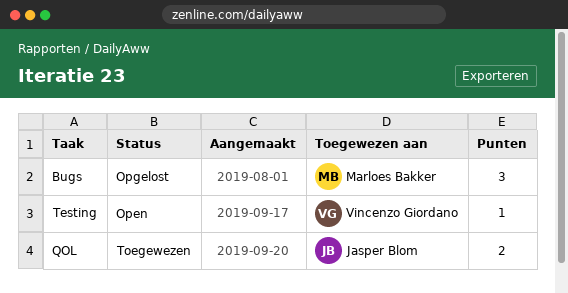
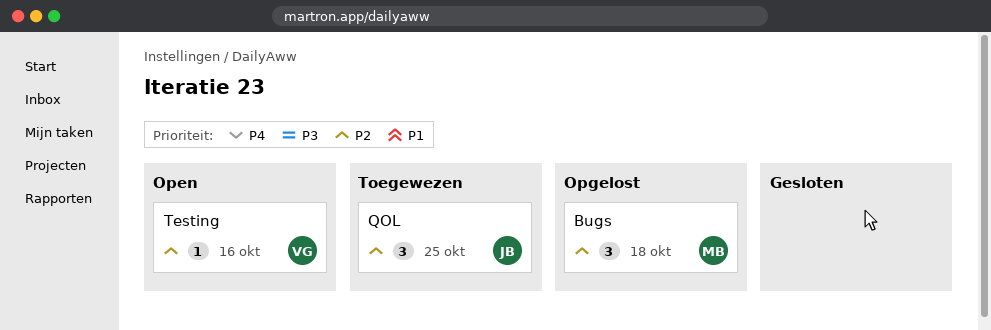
QOL, estimate: 2 -> 3

